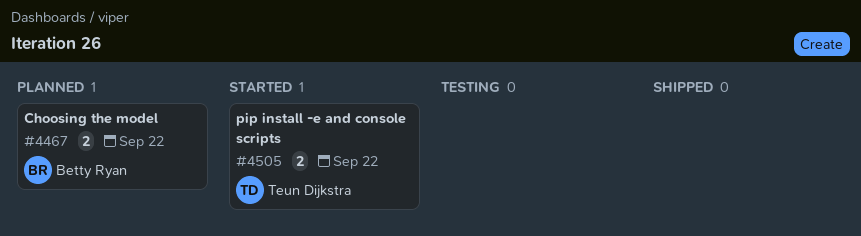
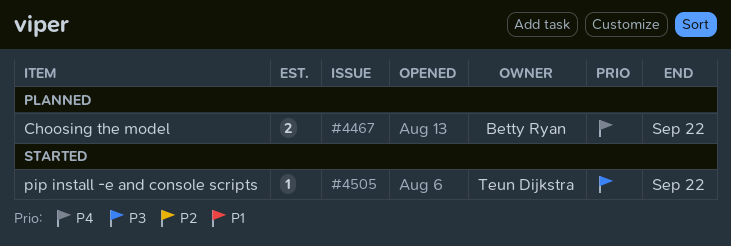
#4505, estimate: 2 -> 1

